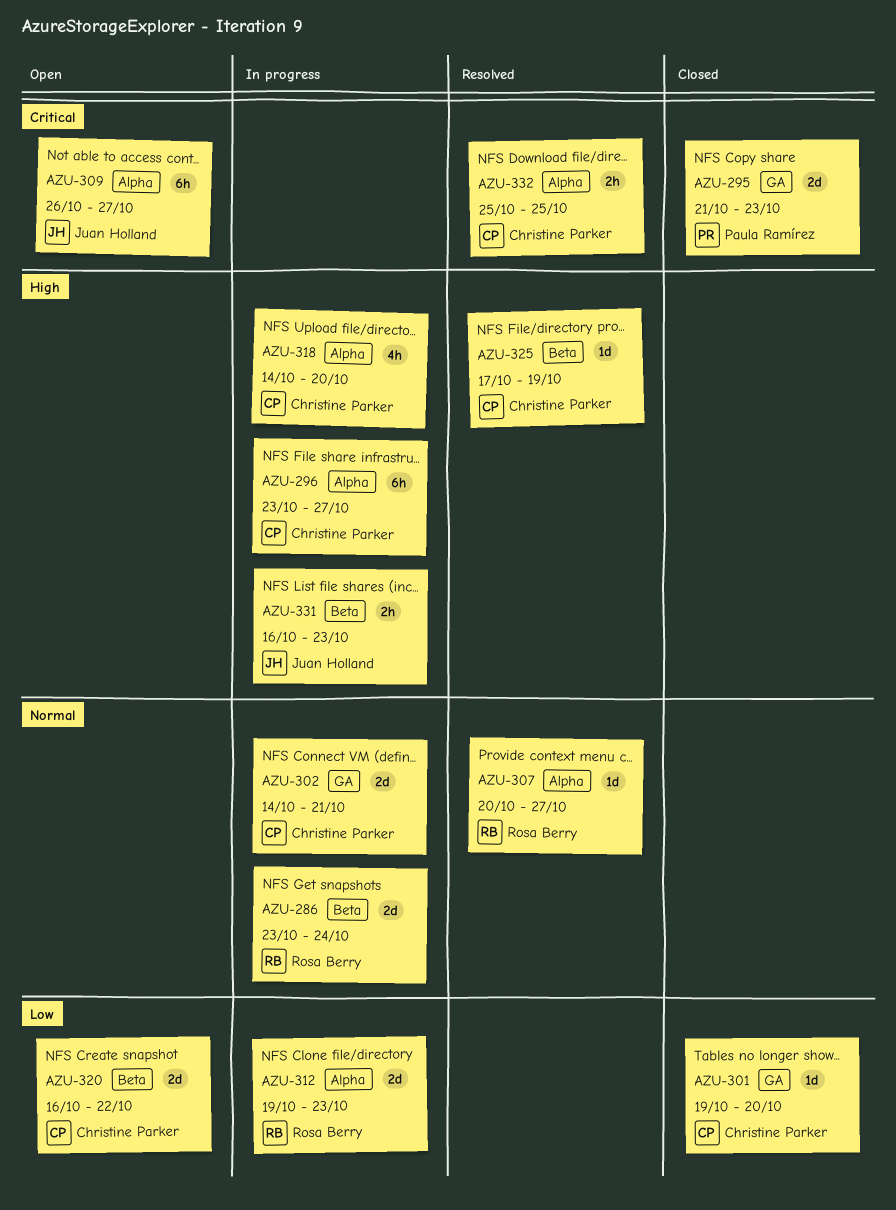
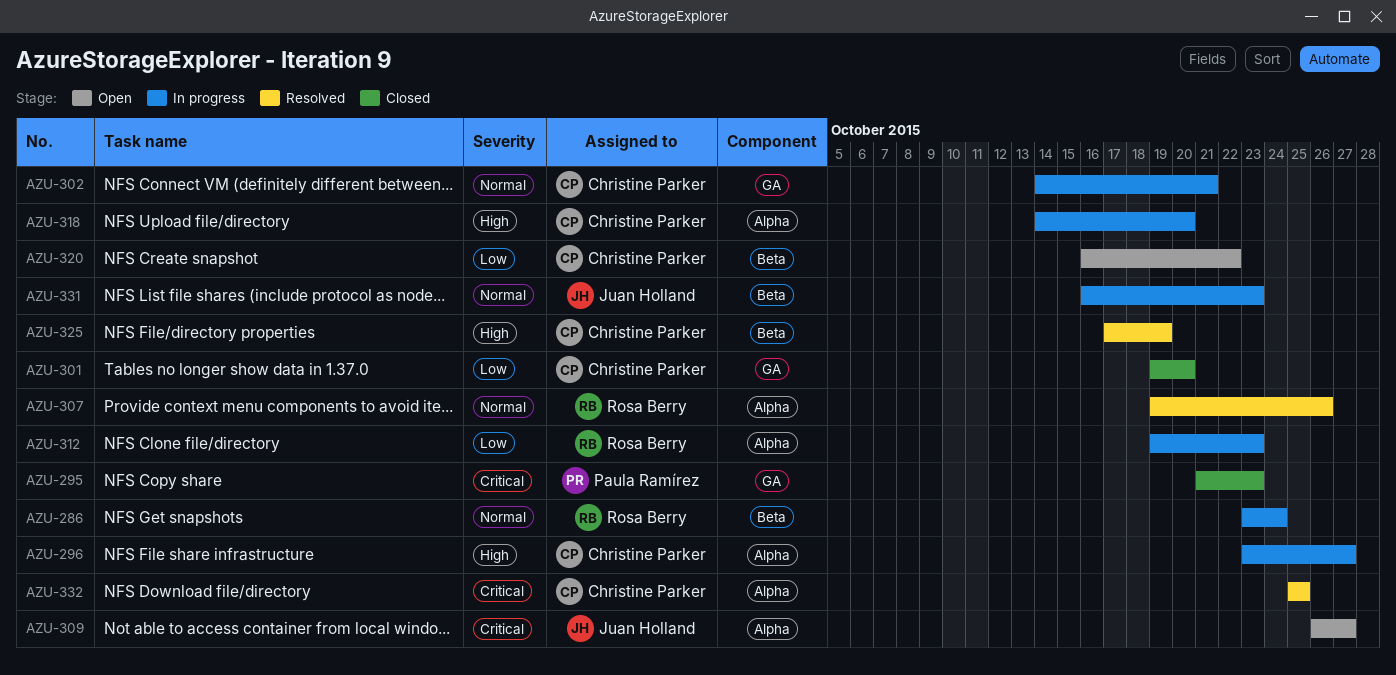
AZU-307, start: Oct 20 -> Oct 19
AZU-307, due: Oct 27 -> Oct 26
AZU-331, priority: High -> Normal

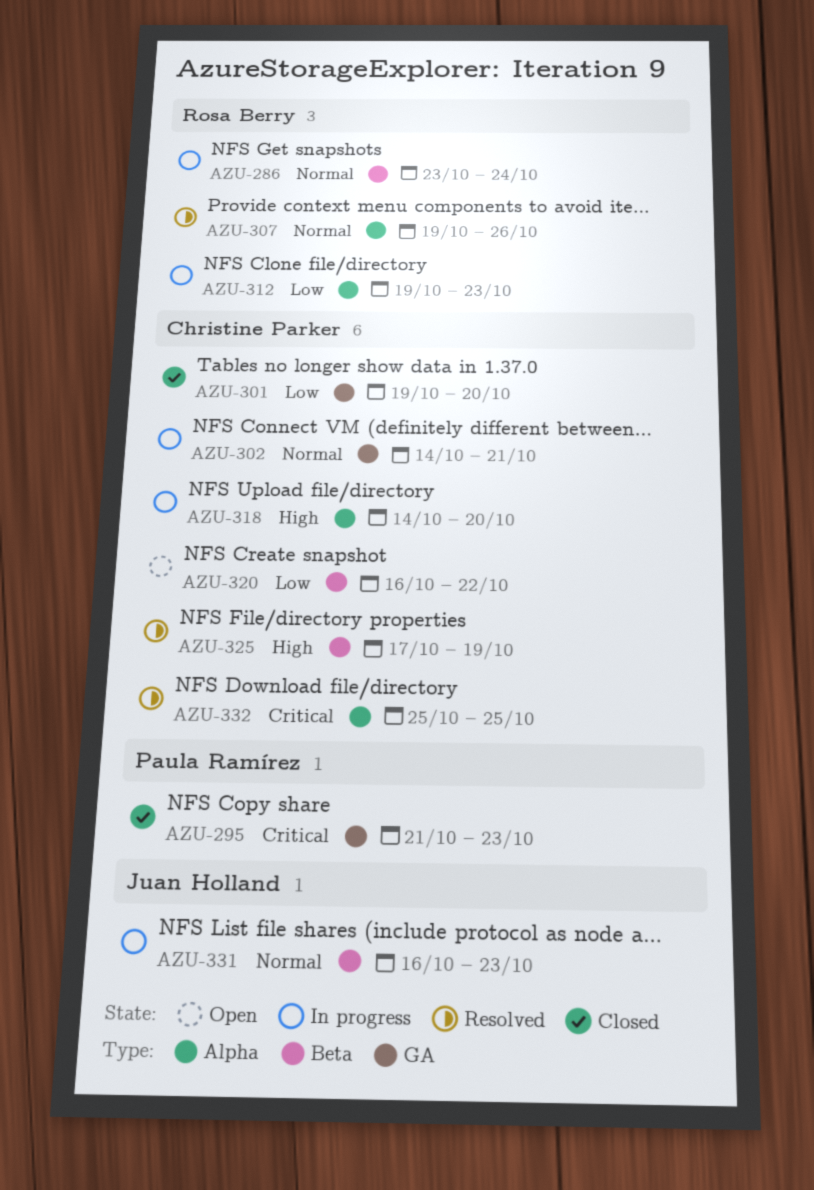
AZU-296: present -> none
AZU-309: present -> none

